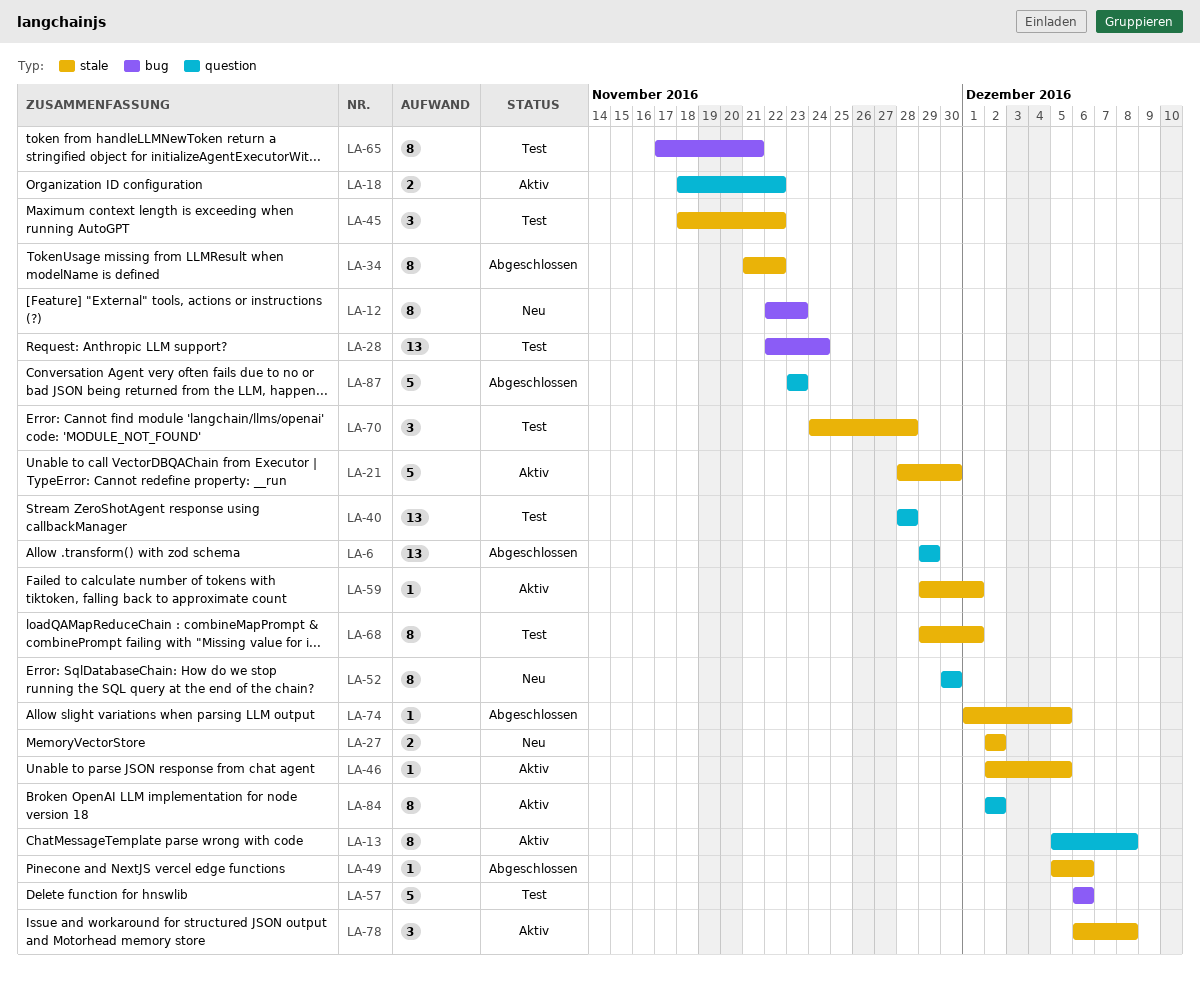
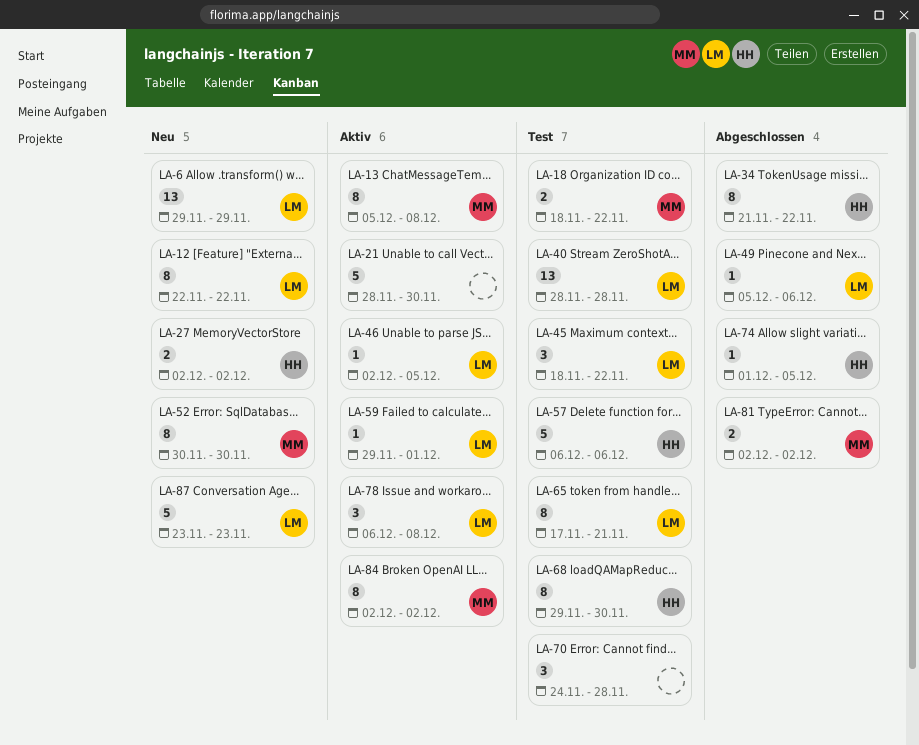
LA-6, status: Abgeschlossen -> Neu
LA-12, due: Nov 23 -> Nov 22
LA-18, status: Aktiv -> Test
LA-28: present -> none
LA-68, due: Dec 1 -> Nov 30
LA-81: none -> present
LA-87, status: Abgeschlossen -> Neu

